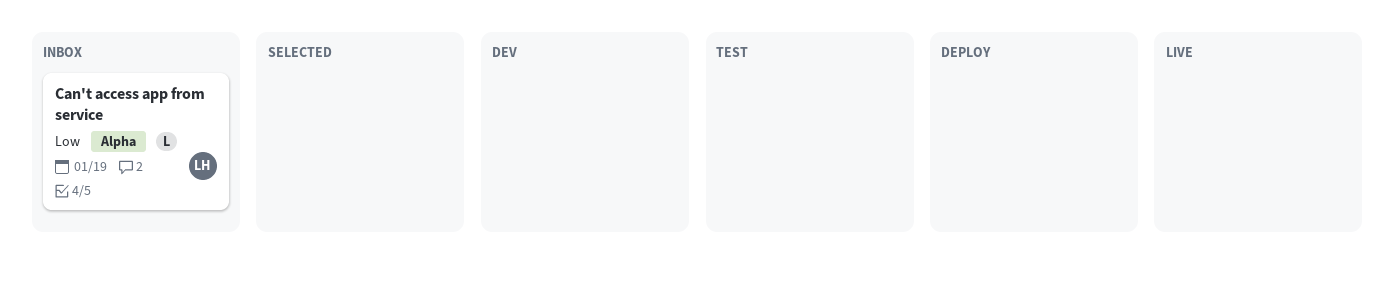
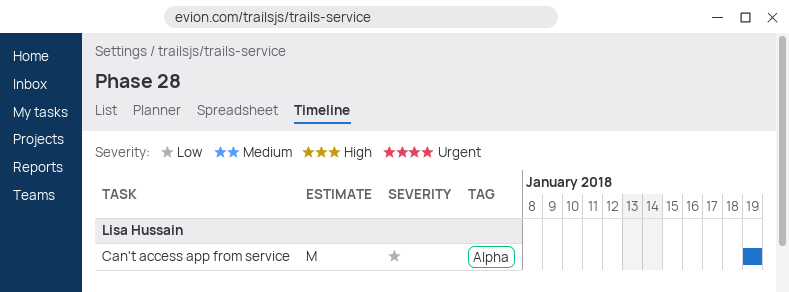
Can't access app from service, estimate: L -> M

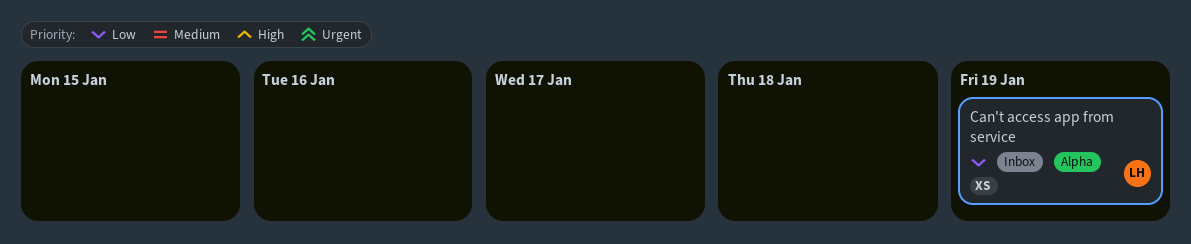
Can't access app from service, estimate: M -> XS

